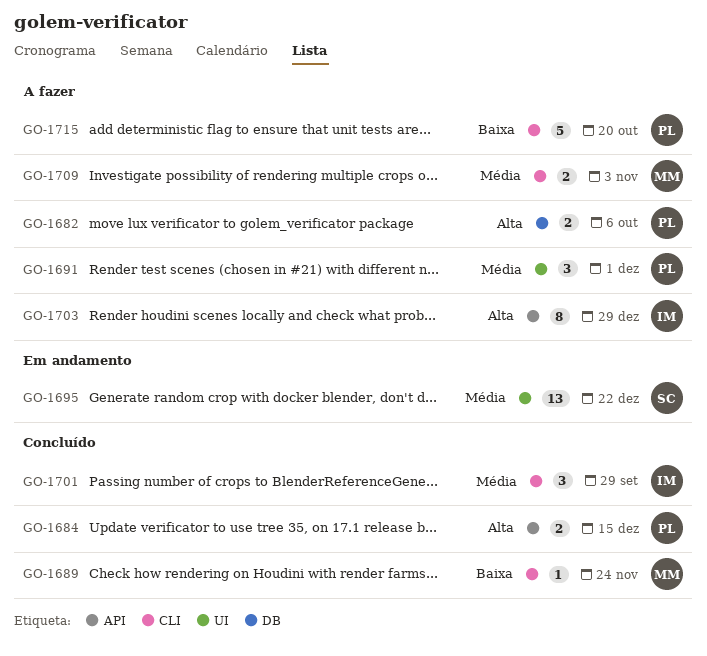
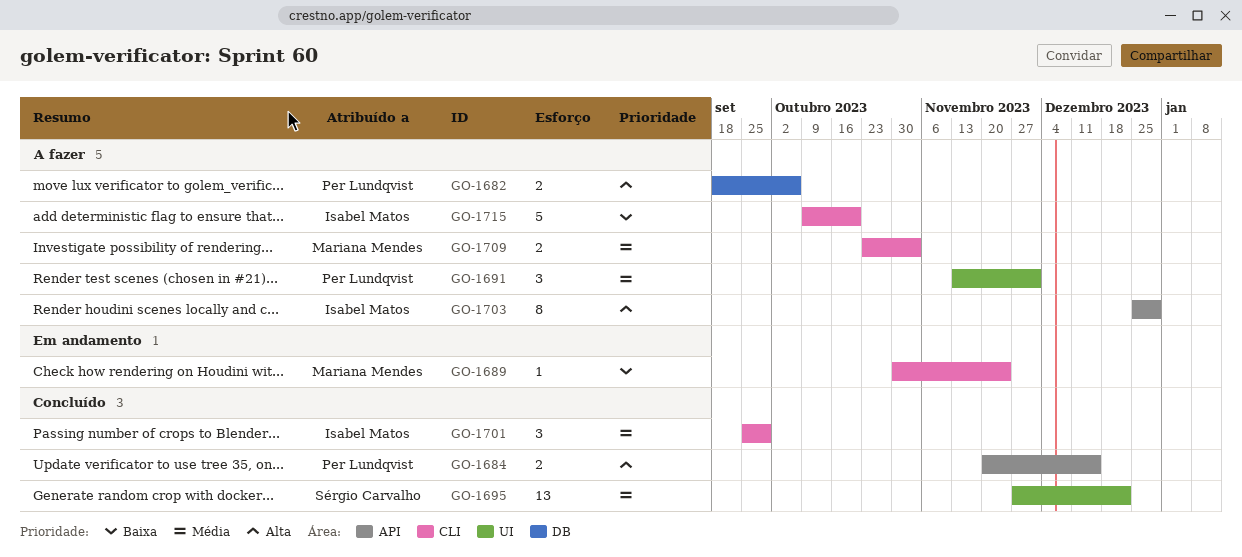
GO-1689, status: Concluído -> Em andamento
GO-1695, status: Em andamento -> Concluído
GO-1715, owner: Per Lundqvist -> Isabel Matos

